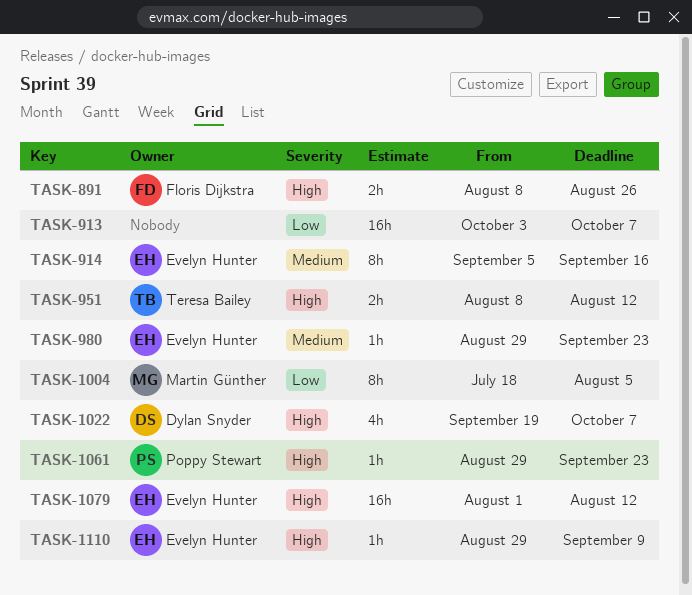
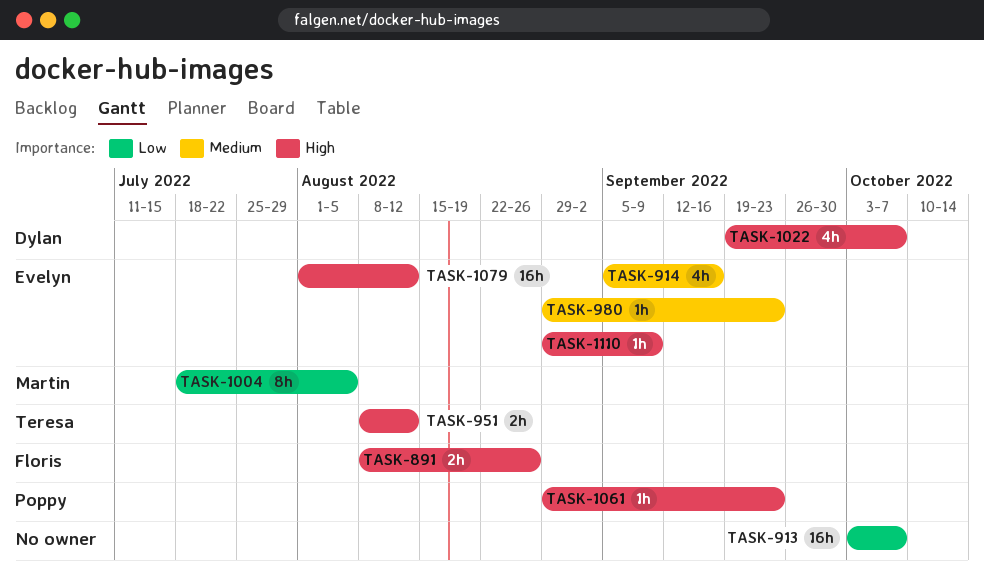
TASK-914, estimate: 8h -> 4h

